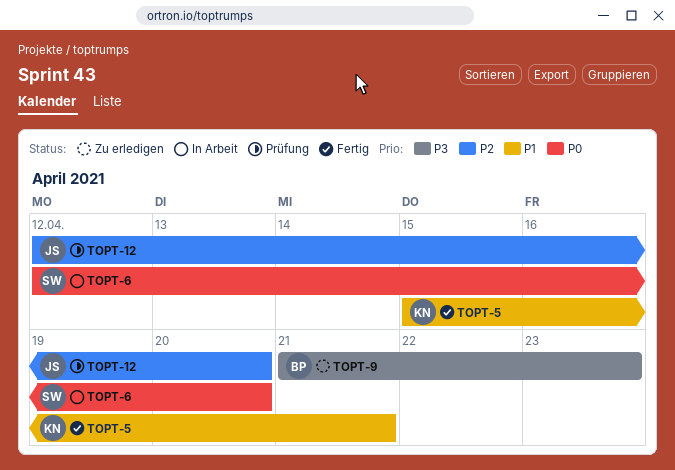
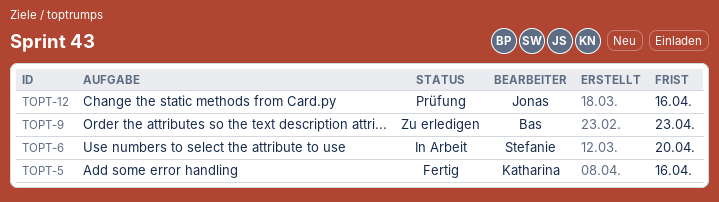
TOPT-5, due: Apr 21 -> Apr 16
TOPT-12, due: Apr 20 -> Apr 16

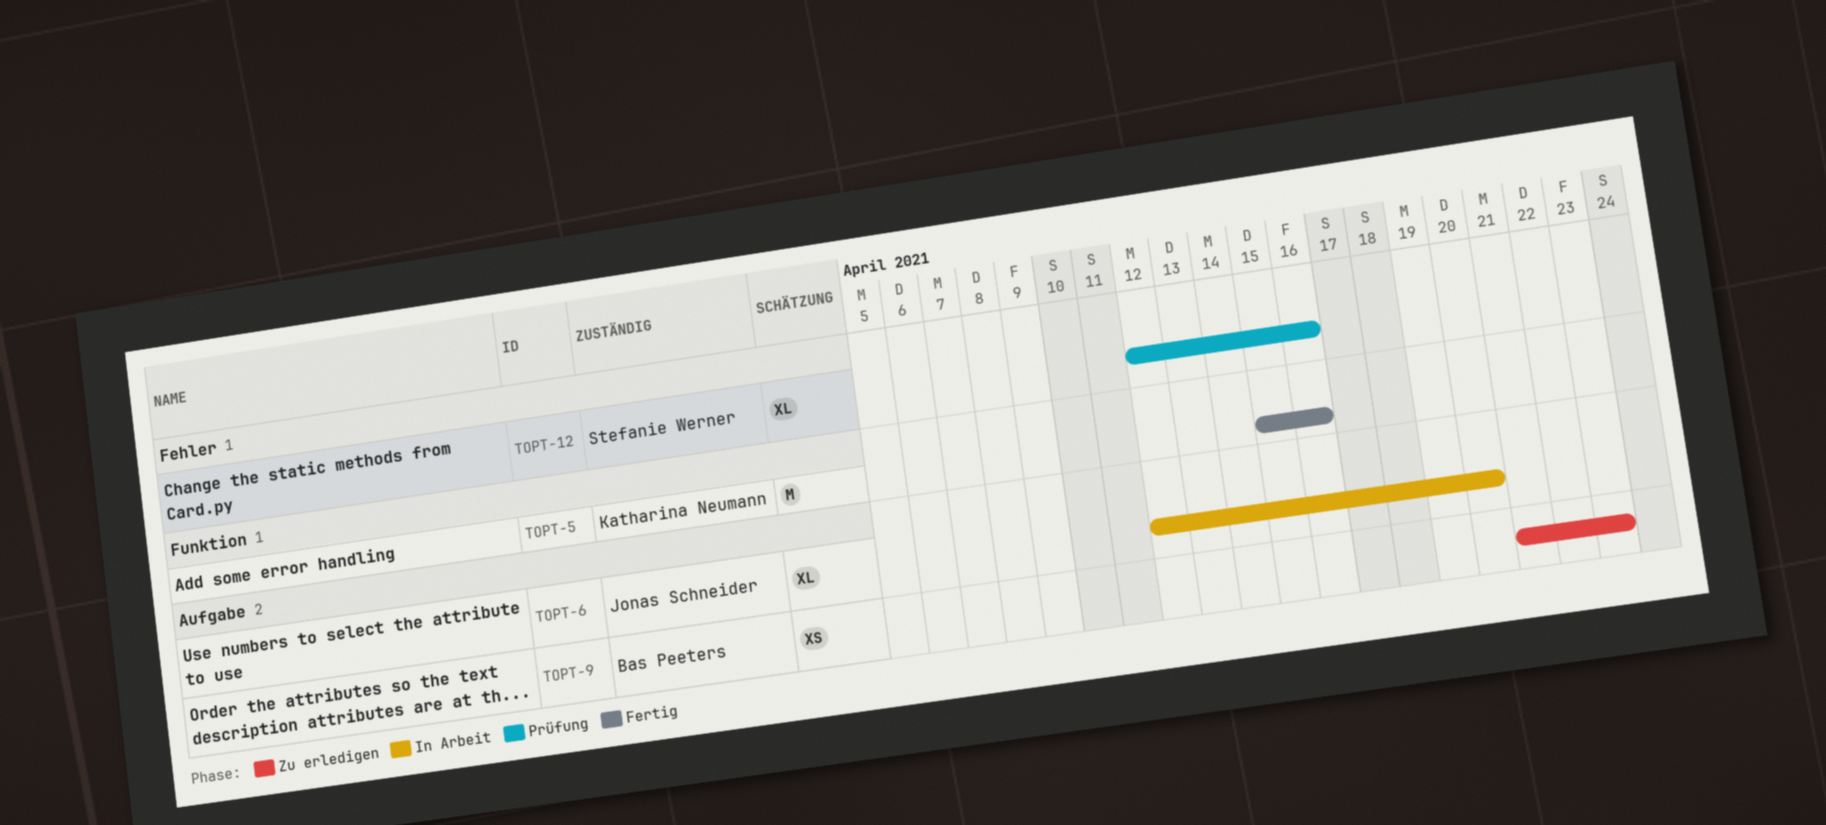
TOPT-6, owner: Stefanie Werner -> Jonas Schneider
TOPT-12, owner: Jonas Schneider -> Stefanie Werner

